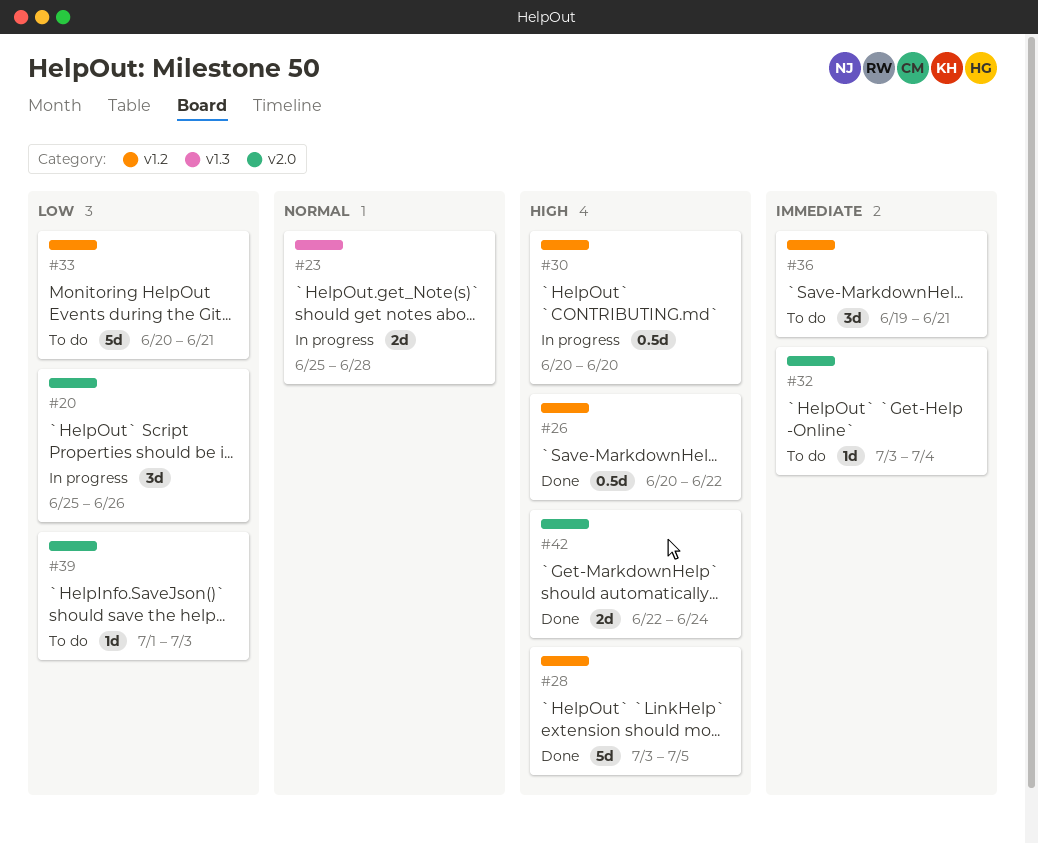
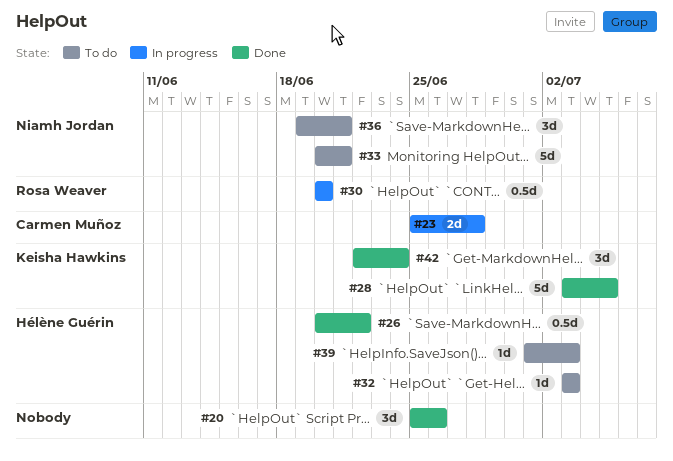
#20, status: In progress -> Done
#32, due: Jul 4 -> Jul 3
#42, estimate: 2d -> 3d

